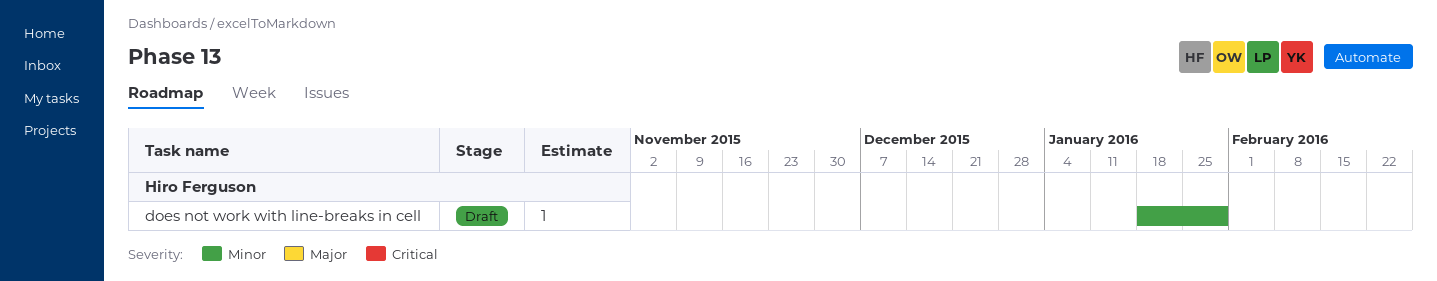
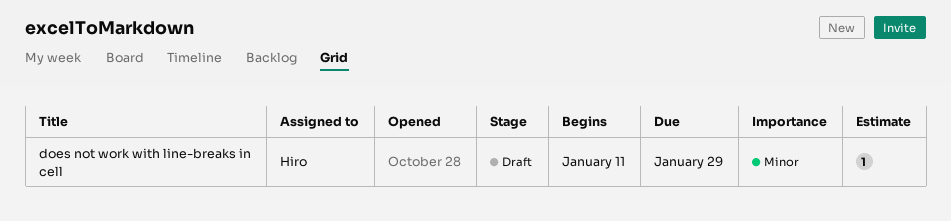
does not work with line-breaks in cell, start: Jan 18 -> Jan 11

